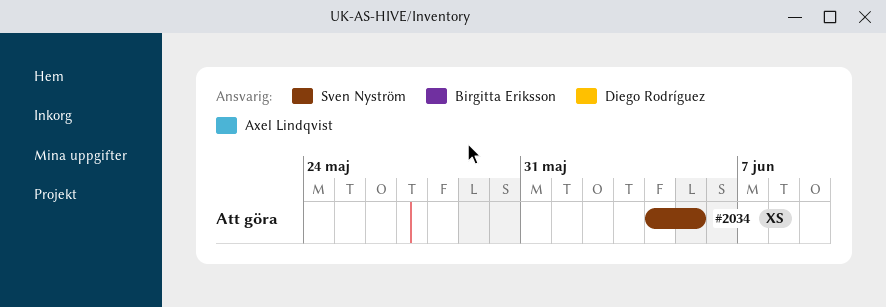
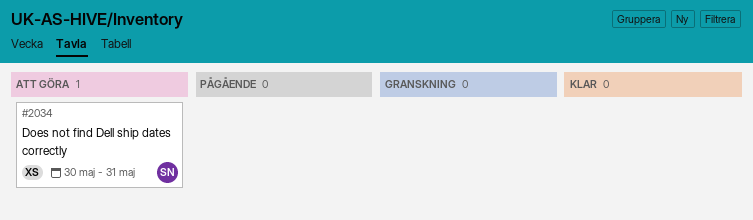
#2034, start: Jun 4 -> May 30
#2034, due: Jun 5 -> May 31

